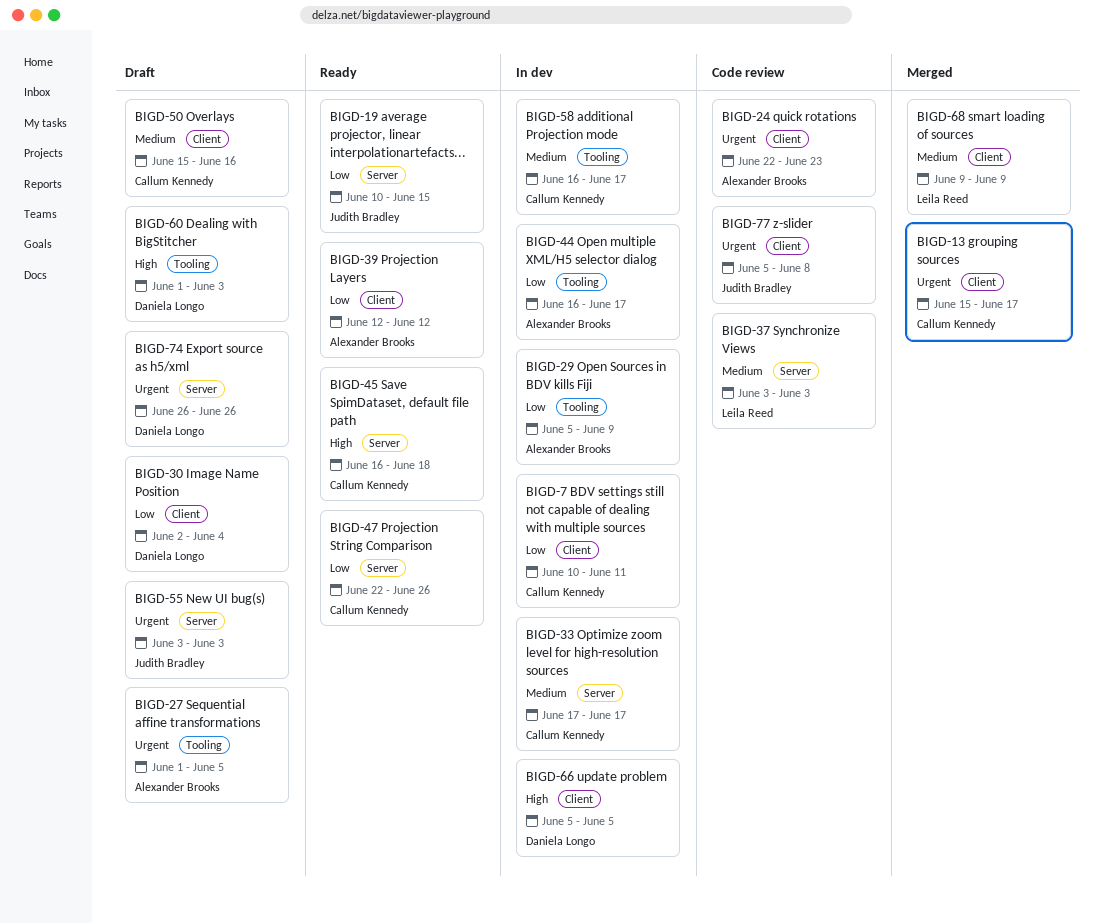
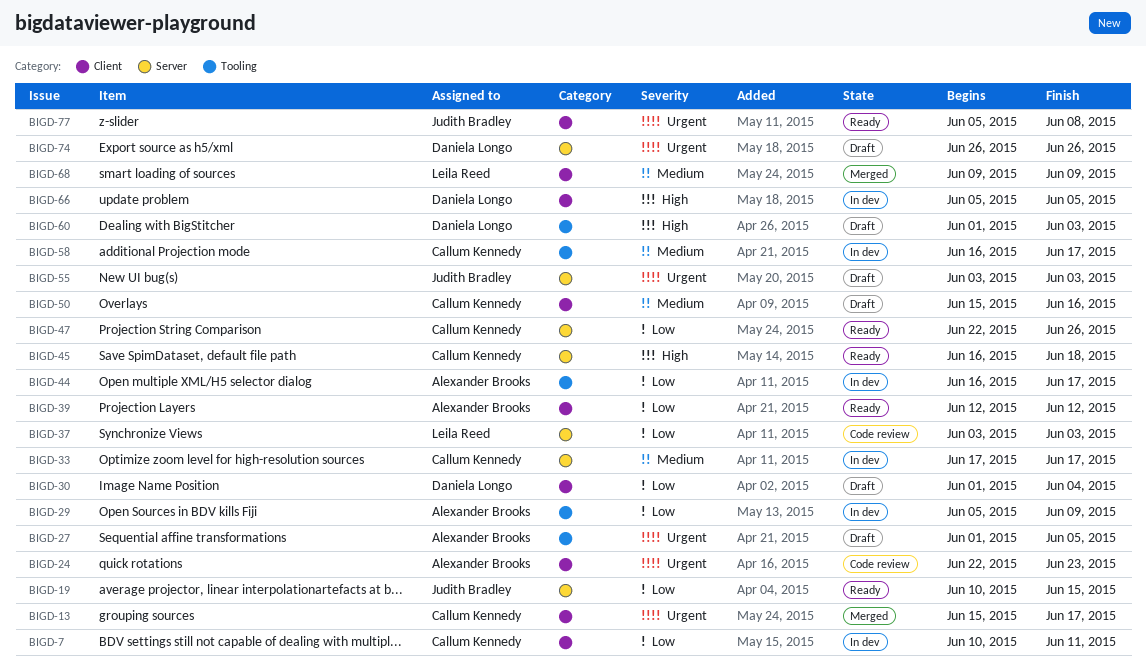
BIGD-30, start: Jun 2 -> Jun 1
BIGD-37, priority: Medium -> Low
BIGD-77, status: Code review -> Ready

